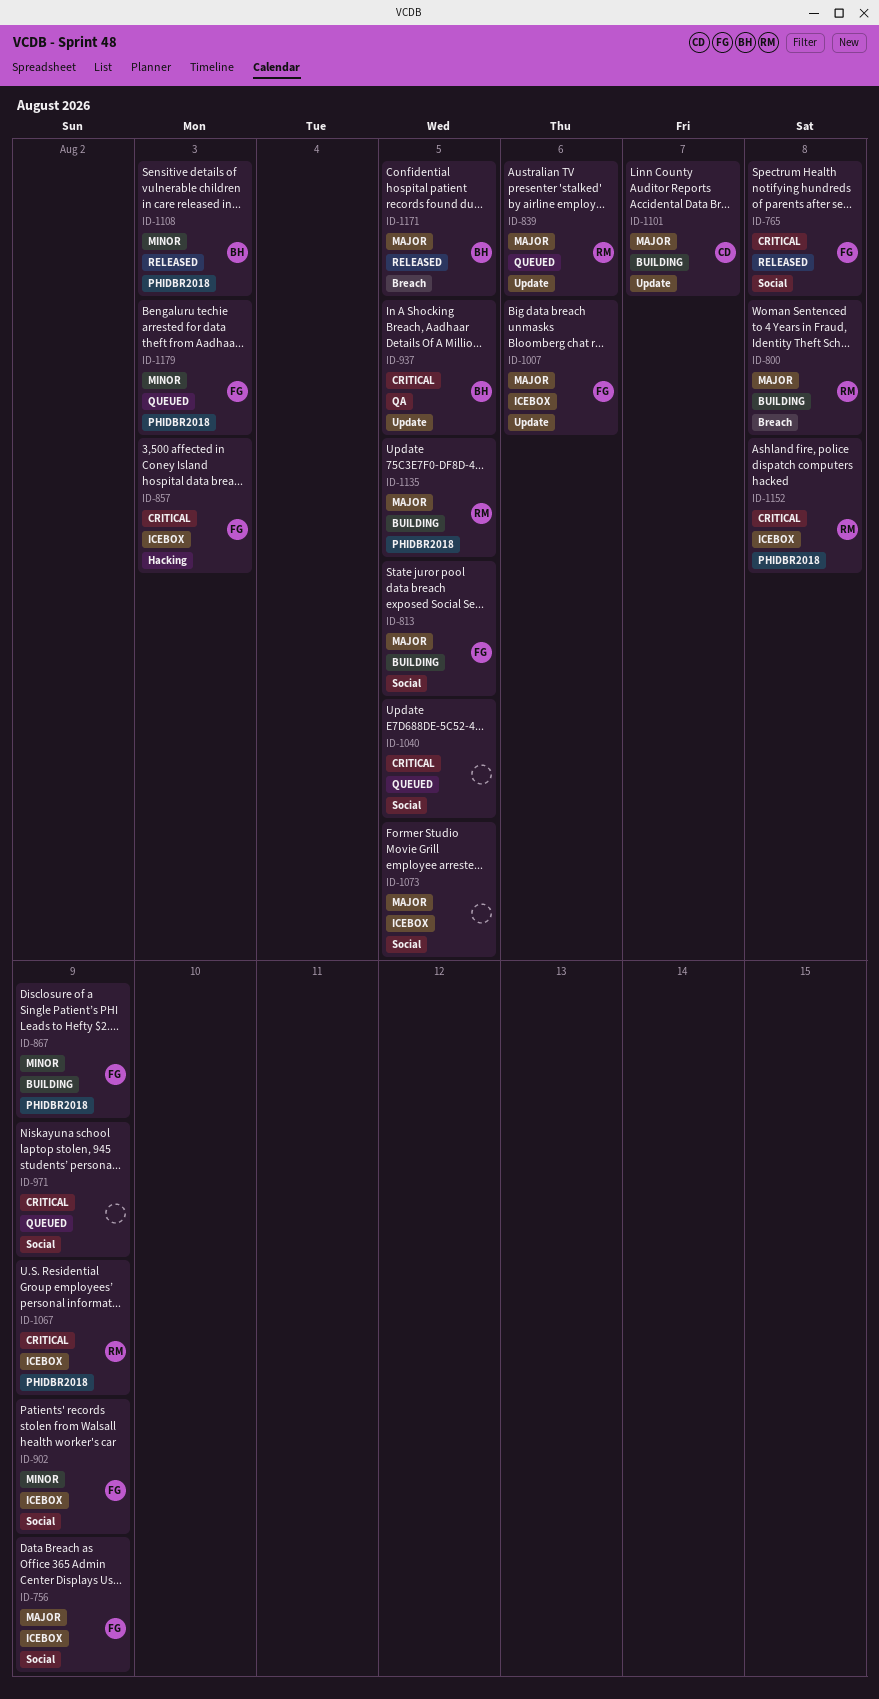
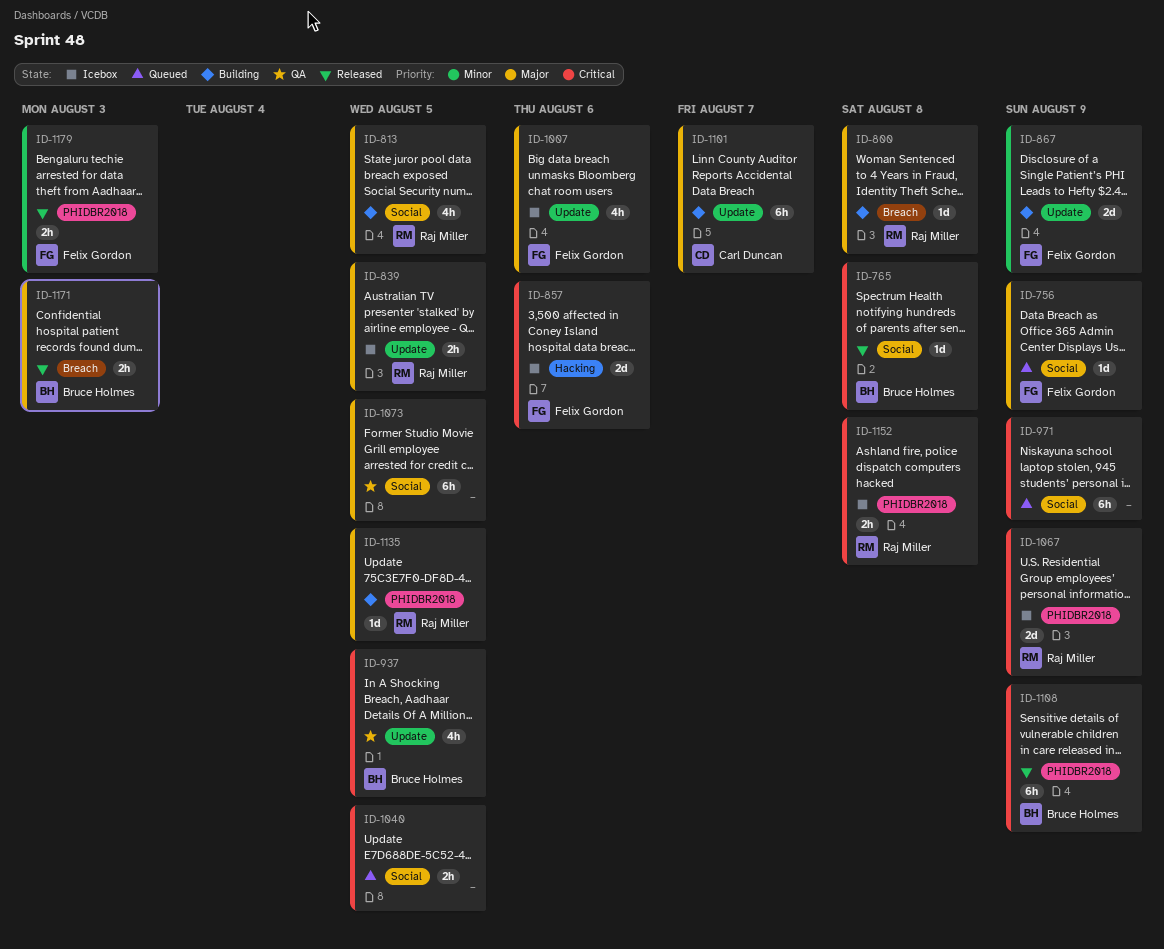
ID-756, status: Icebox -> Queued
ID-765, owner: Felix Gordon -> Bruce Holmes
ID-813, owner: Felix Gordon -> Raj Miller
ID-839, status: Queued -> Icebox
ID-839, due: Aug 6 -> Aug 5
ID-857, due: Aug 3 -> Aug 6
ID-867, label: PHIDBR2018 -> Update
ID-902: present -> none
ID-1073, status: Icebox -> QA
ID-1108, priority: Minor -> Critical
ID-1108, due: Aug 3 -> Aug 9
ID-1171, due: Aug 5 -> Aug 3
ID-1179, status: Queued -> Released

